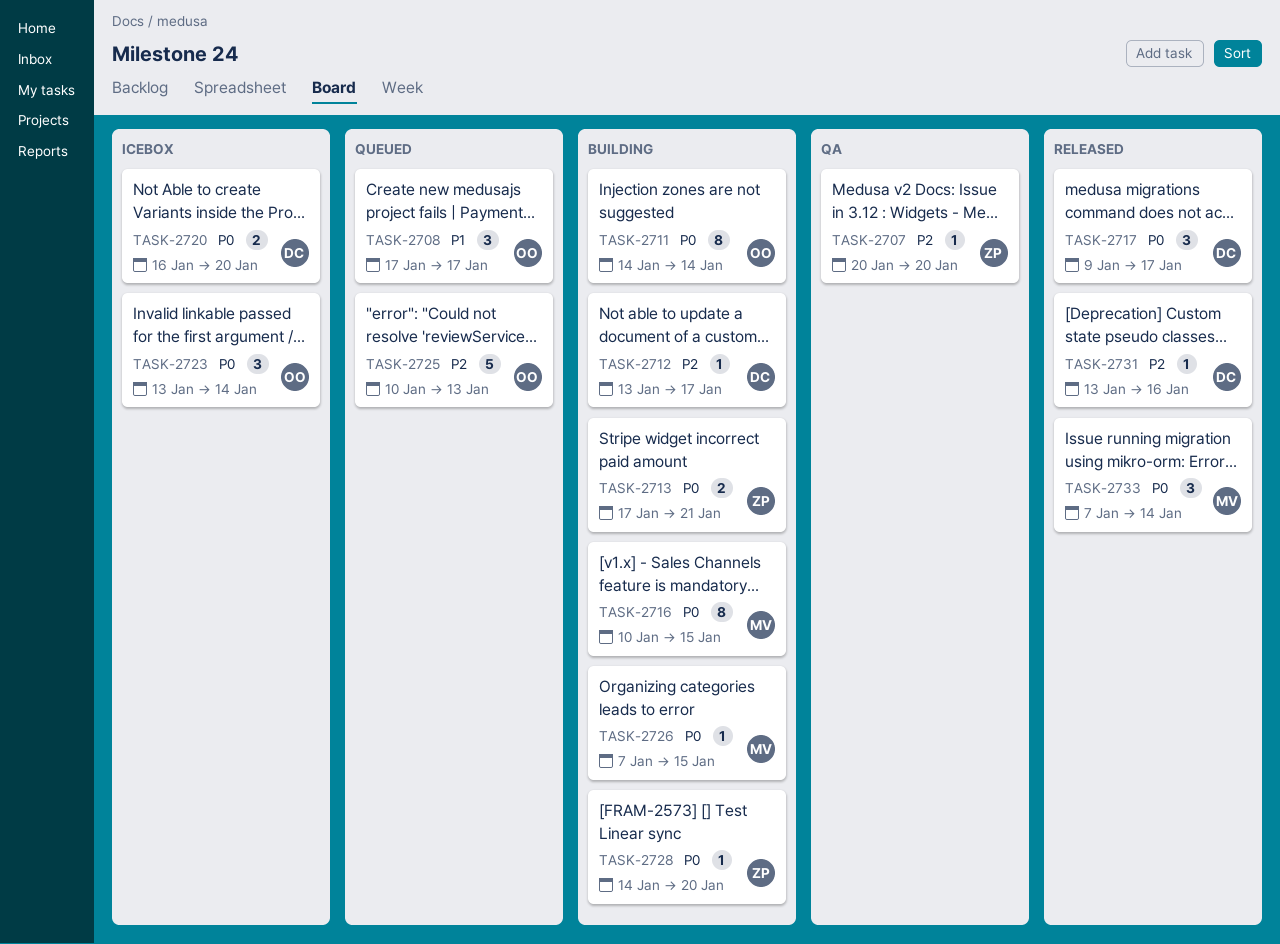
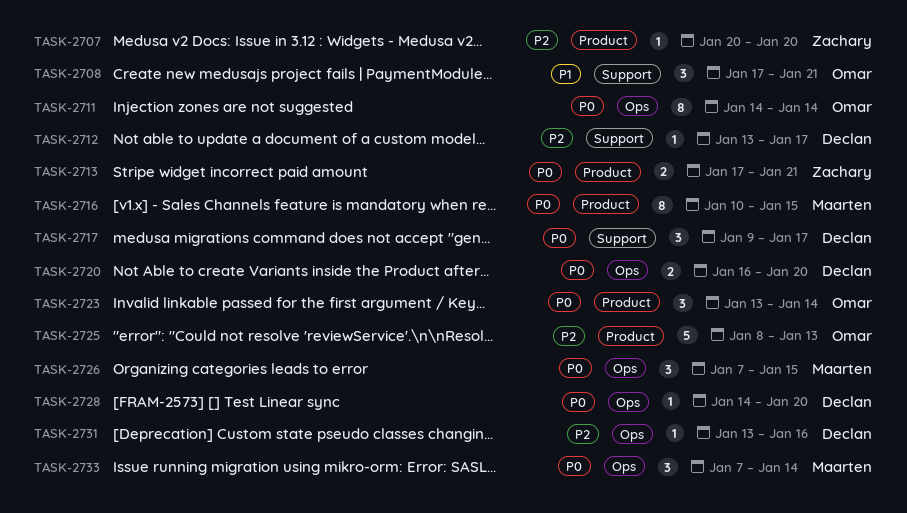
TASK-2708, due: Jan 17 -> Jan 21
TASK-2725, start: Jan 10 -> Jan 8
TASK-2726, estimate: 1 -> 3
TASK-2728, owner: Zachary -> Declan

